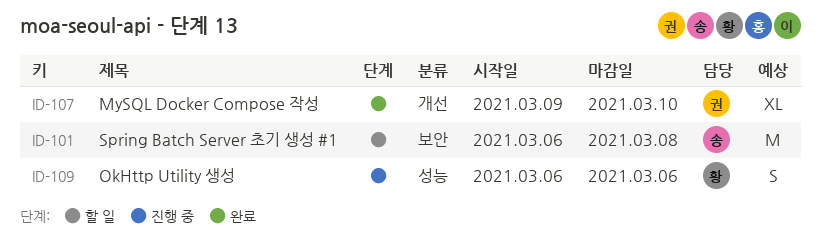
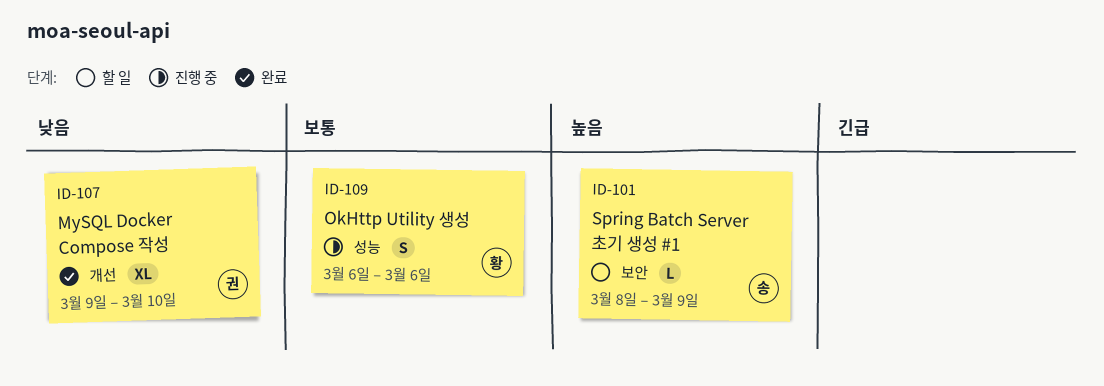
ID-101, estimate: M -> L
ID-101, start: Mar 6 -> Mar 8
ID-101, due: Mar 8 -> Mar 9

